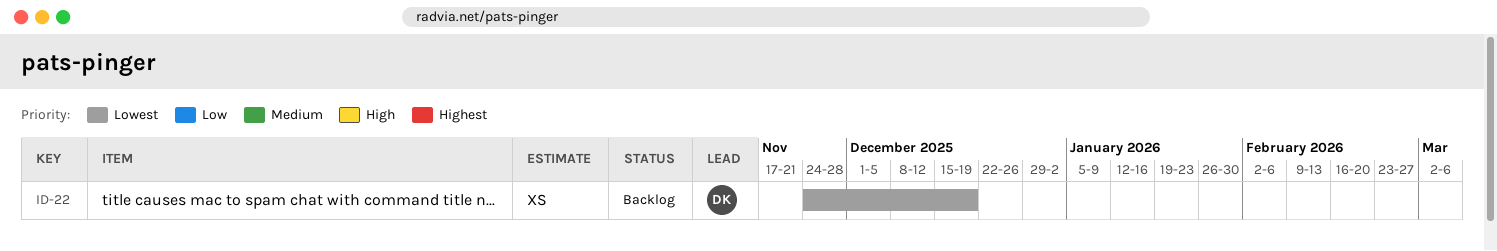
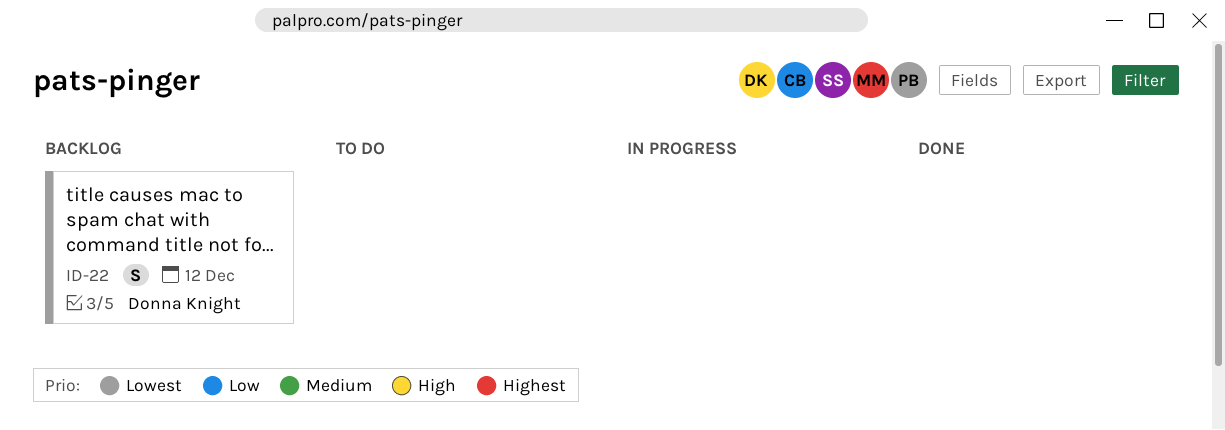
ID-22, estimate: XS -> S
ID-22, due: Dec 19 -> Dec 12

